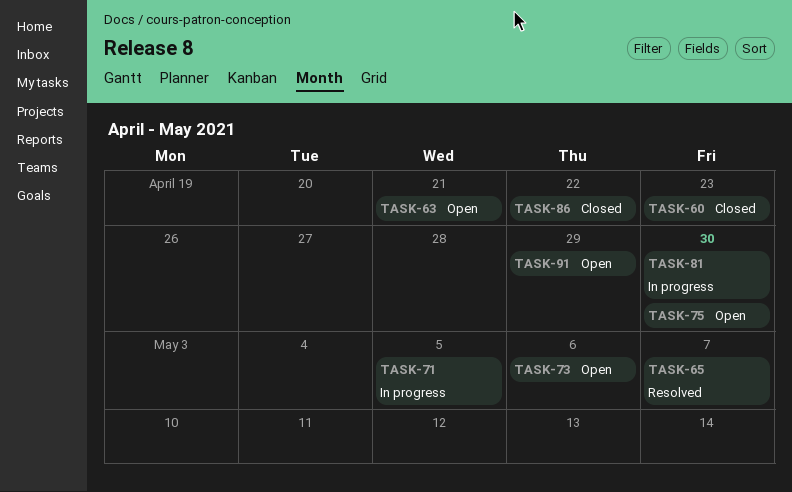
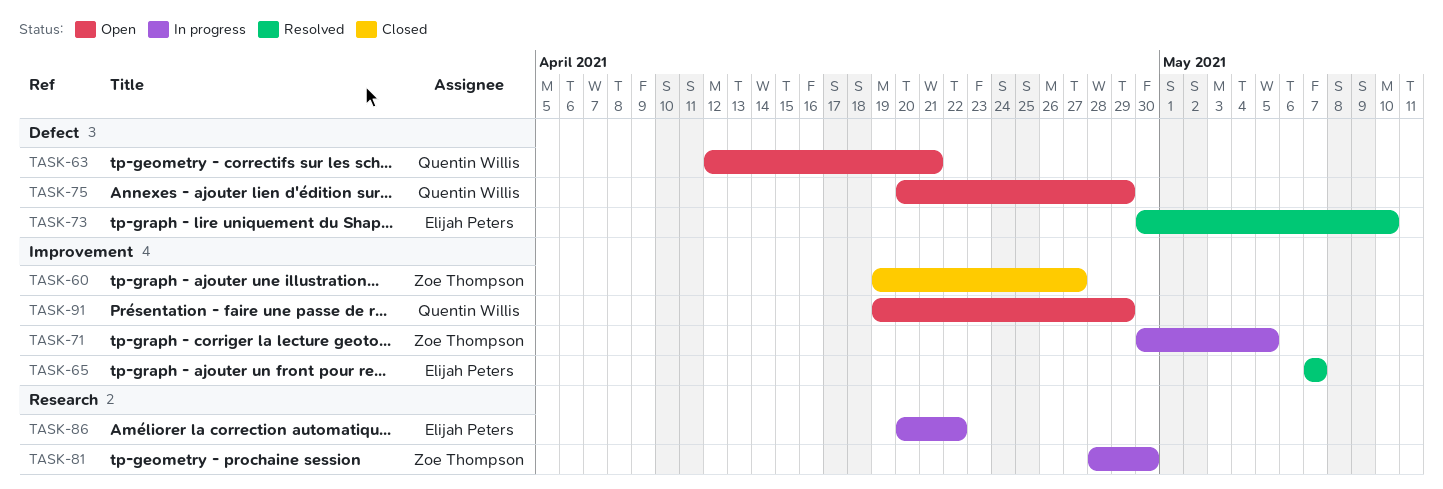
TASK-60, due: Apr 23 -> Apr 27
TASK-73, status: Open -> Resolved
TASK-73, due: May 6 -> May 10
TASK-75, due: Apr 30 -> Apr 29
TASK-86, status: Closed -> In progress

